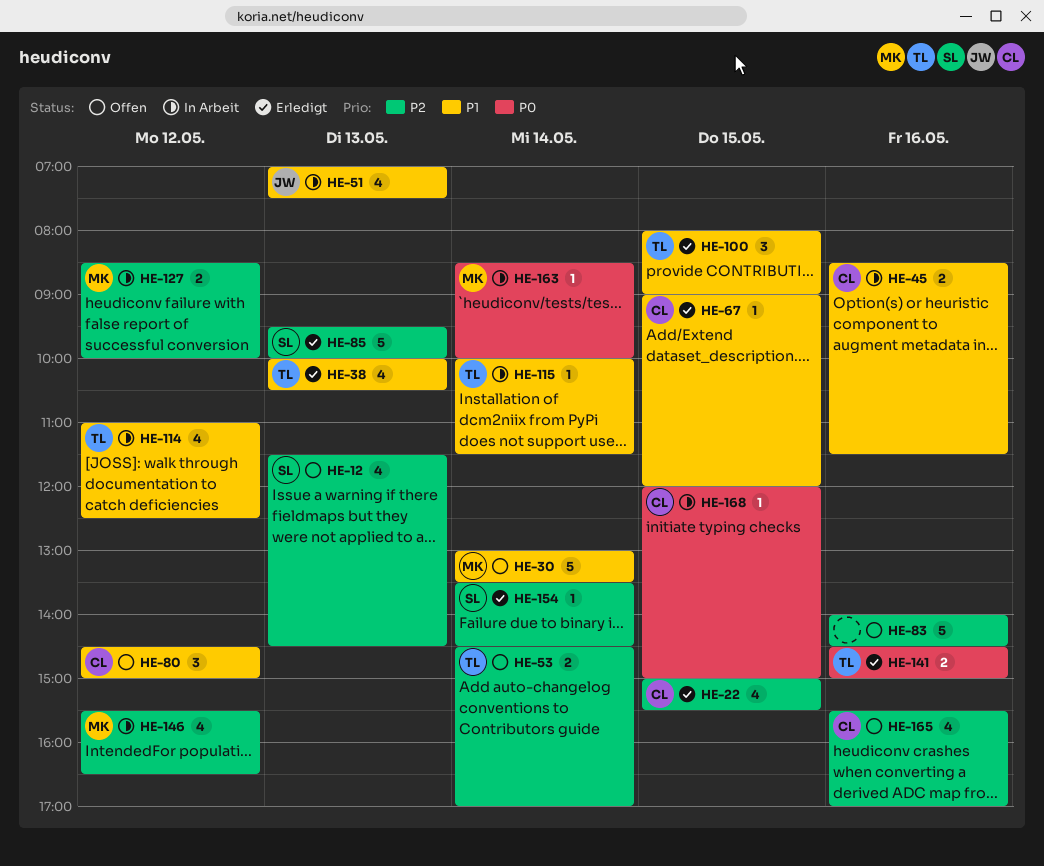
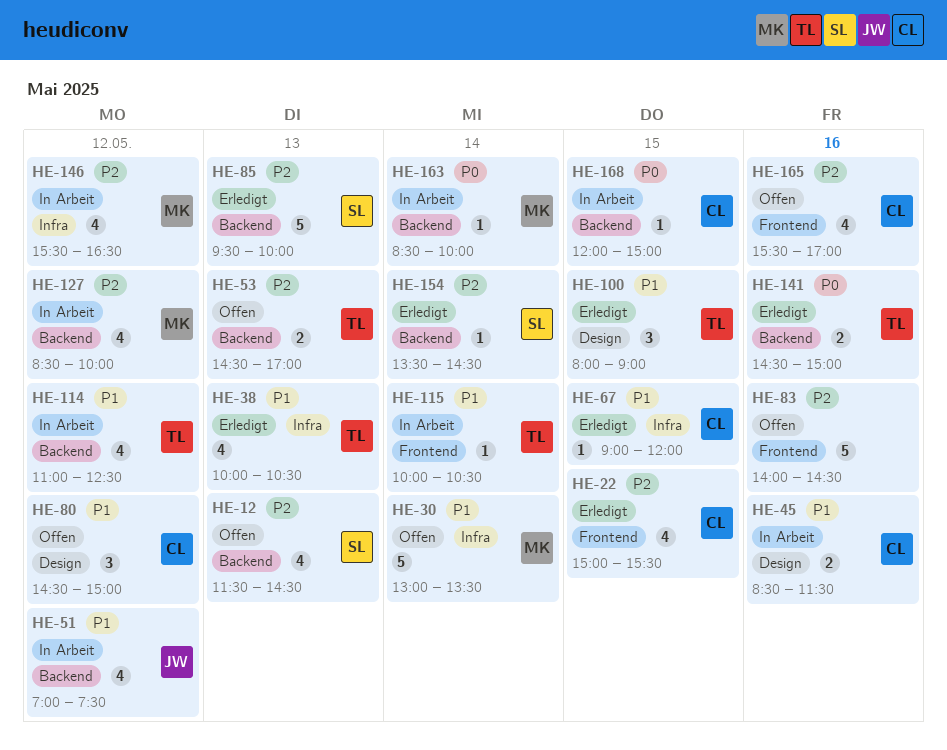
HE-51, day: May 13 -> May 12
HE-53, day: May 14 -> May 13
HE-115, ends: 11:30 -> 10:30
HE-127, estimate: 2 -> 4

